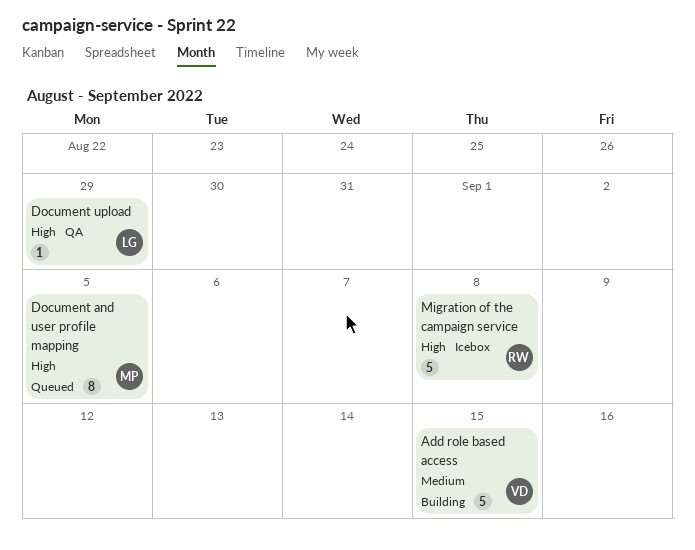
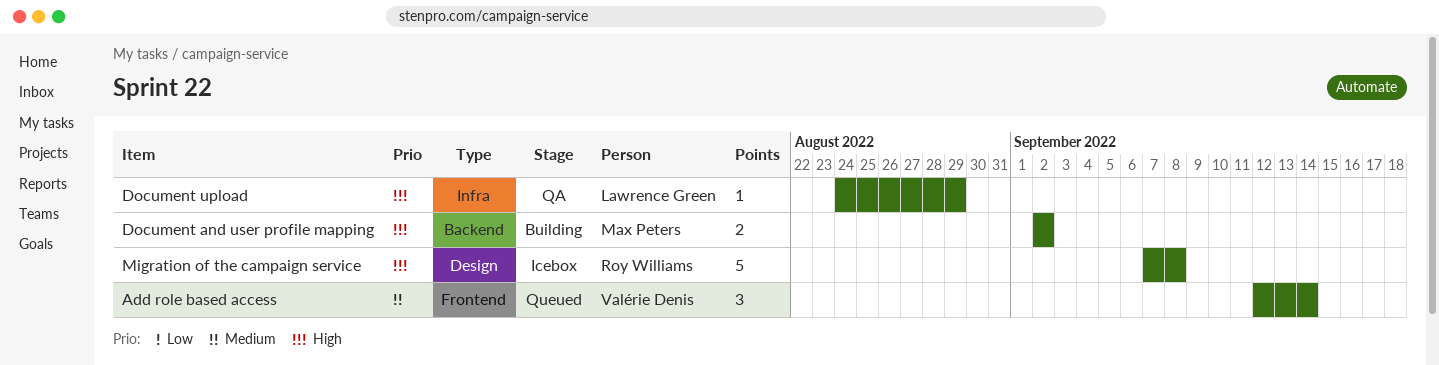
Add role based access, status: Building -> Queued
Add role based access, estimate: 5 -> 3
Add role based access, due: Sep 15 -> Sep 14
Document and user profile mapping, status: Queued -> Building
Document and user profile mapping, estimate: 8 -> 2
Document and user profile mapping, due: Sep 5 -> Sep 2

